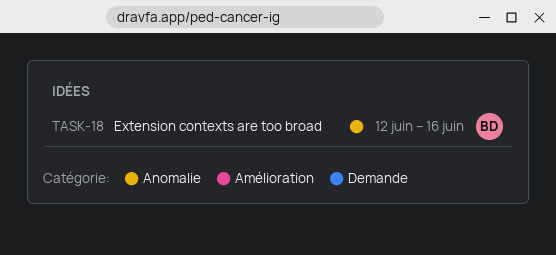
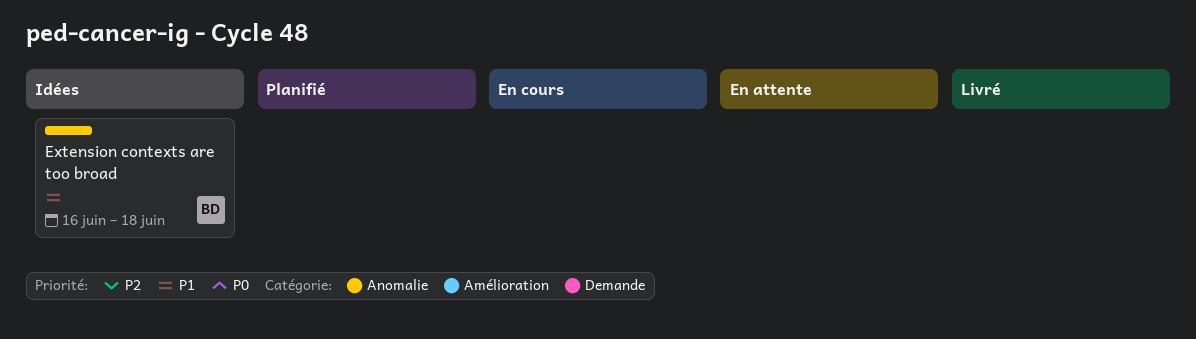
Extension contexts are too broad, start: Jun 12 -> Jun 16
Extension contexts are too broad, due: Jun 16 -> Jun 18

